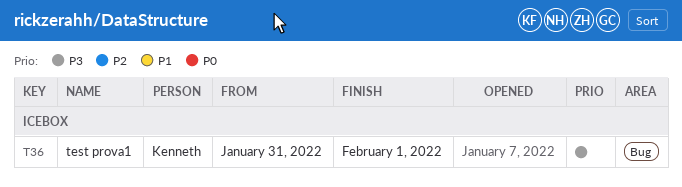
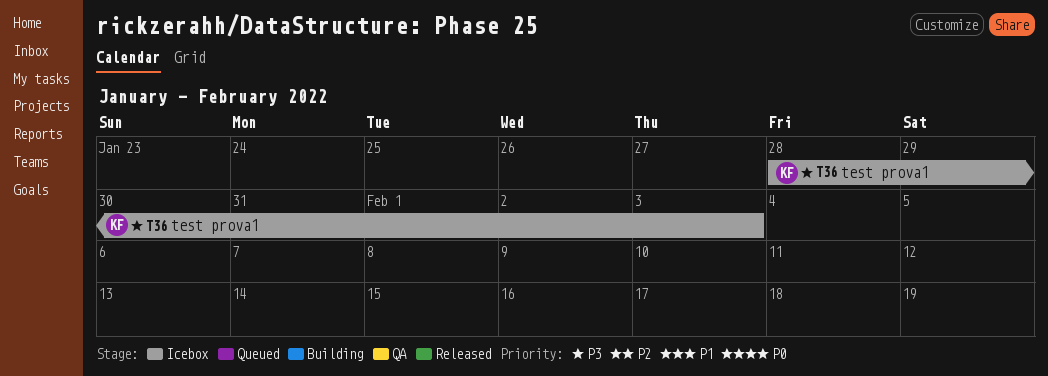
T36, start: Jan 31 -> Jan 28
T36, due: Feb 1 -> Feb 3

